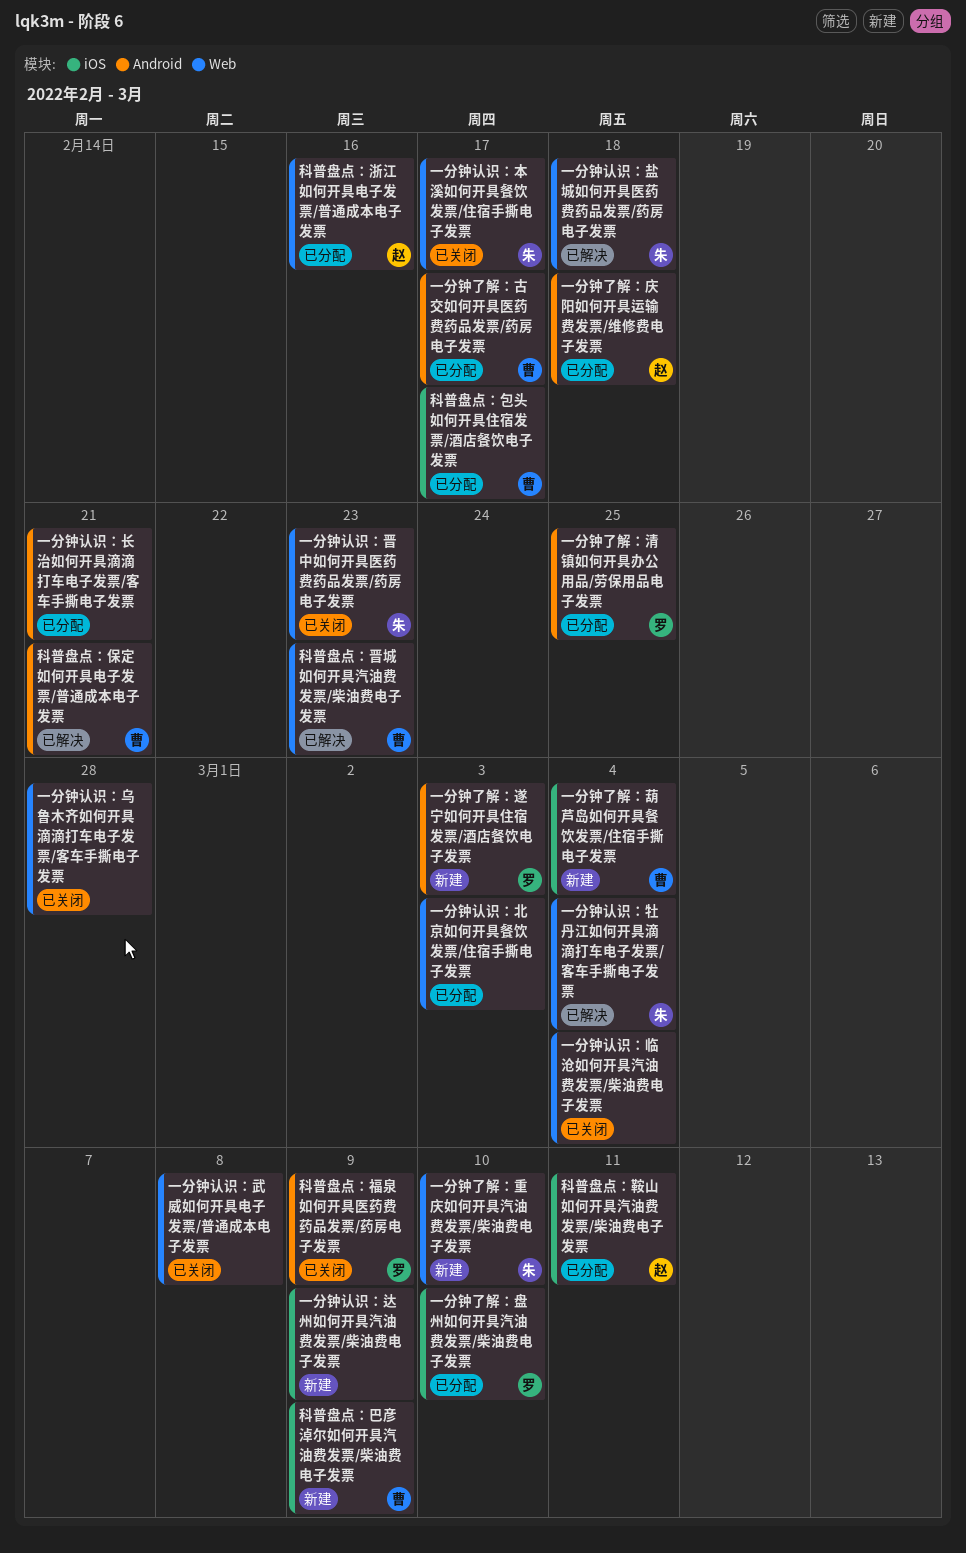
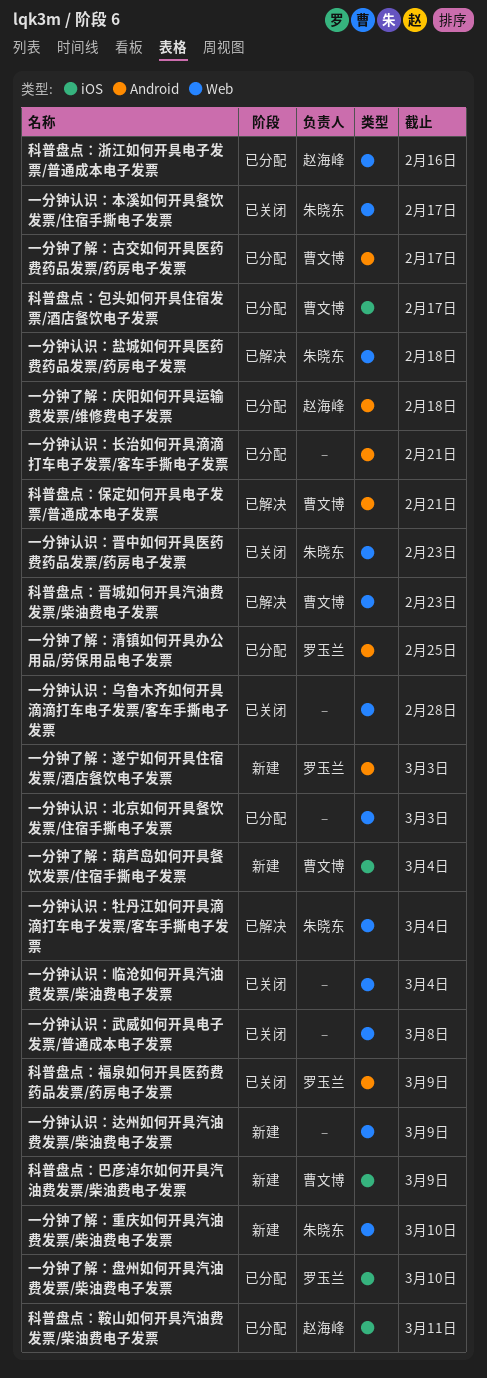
一分钟认识：达州如何开具汽油费发票/柴油费电子发票, label: iOS -> Web

